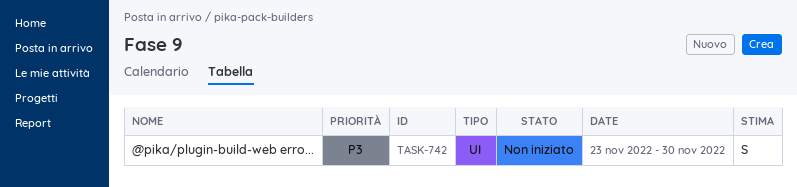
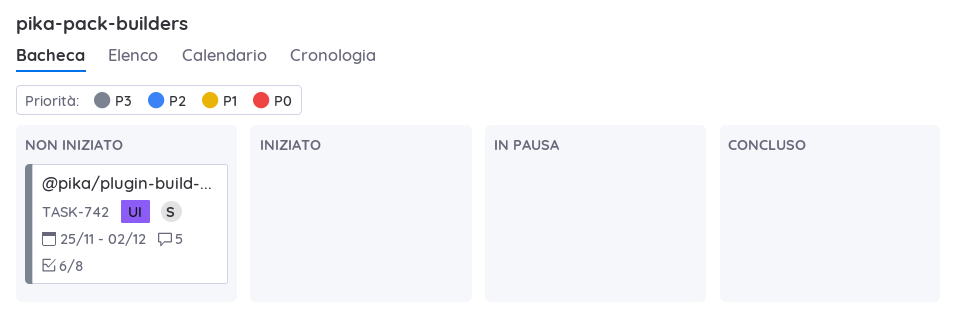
TASK-742, start: Nov 23 -> Nov 25
TASK-742, due: Nov 30 -> Dec 2

